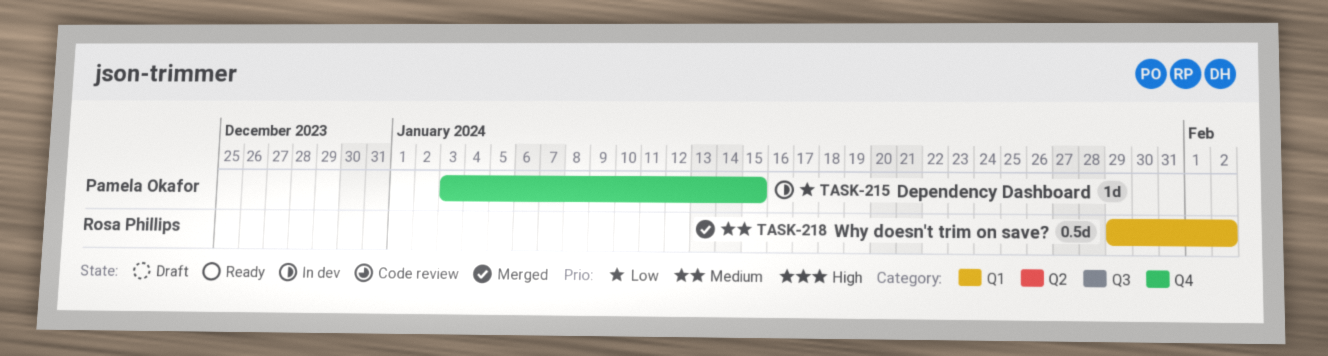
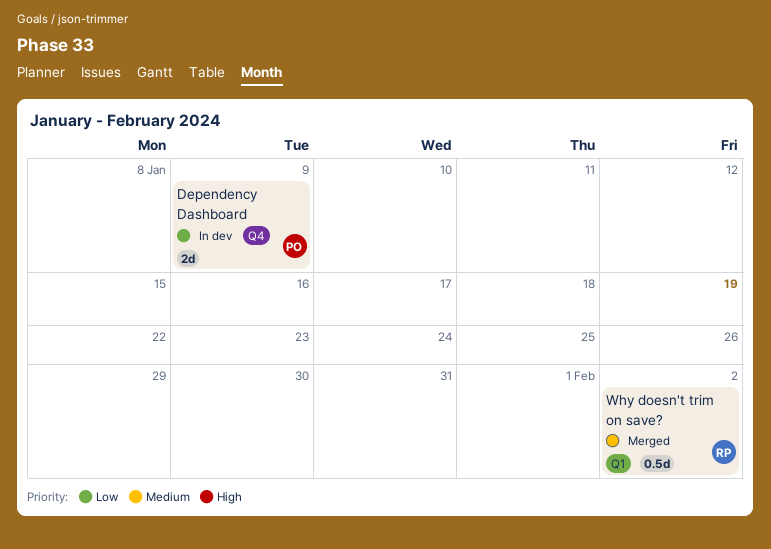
Dependency Dashboard, estimate: 1d -> 2d
Dependency Dashboard, due: Jan 15 -> Jan 9

